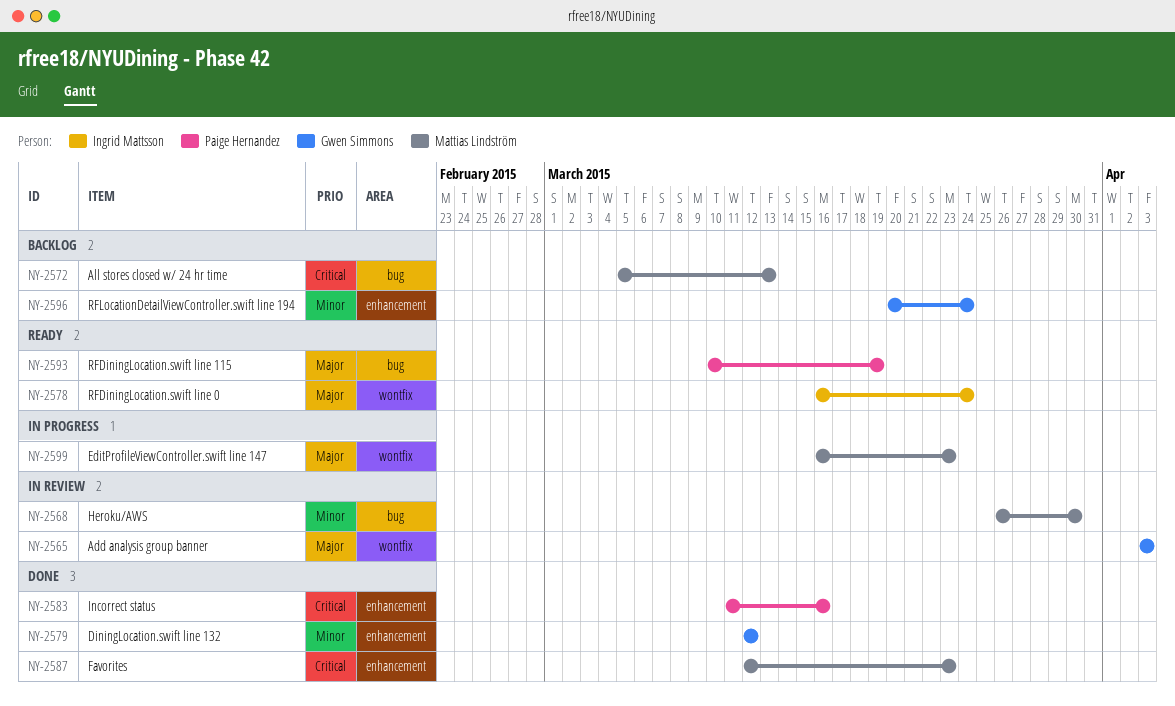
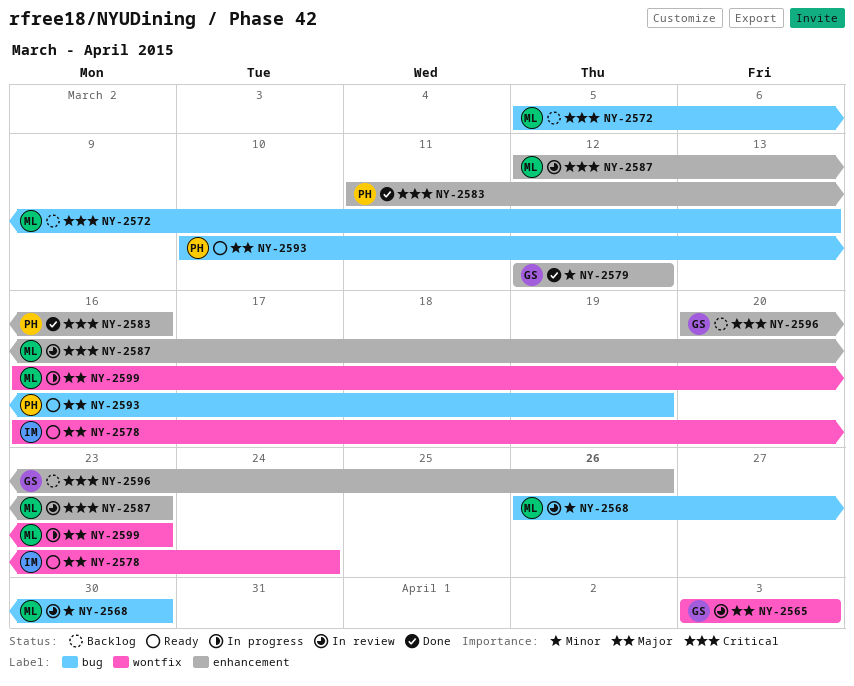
NY-2587, status: Done -> In review
NY-2596, priority: Minor -> Critical
NY-2596, due: Mar 24 -> Mar 26

